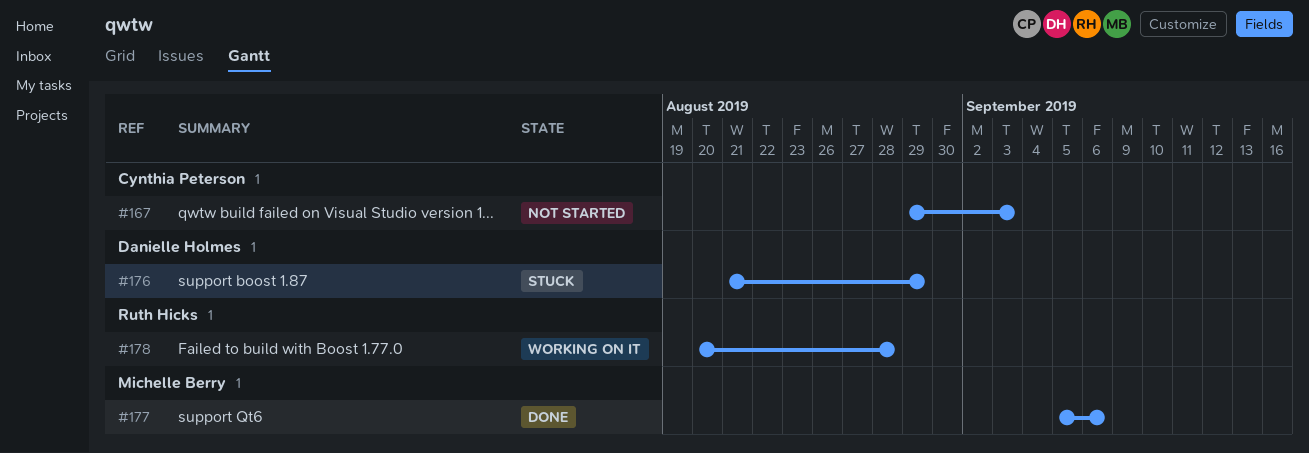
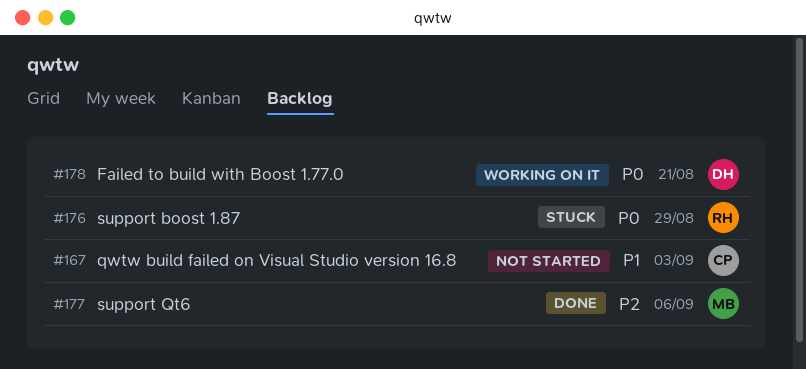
#176, owner: Danielle Holmes -> Ruth Hicks
#178, owner: Ruth Hicks -> Danielle Holmes
#178, due: Aug 28 -> Aug 21

